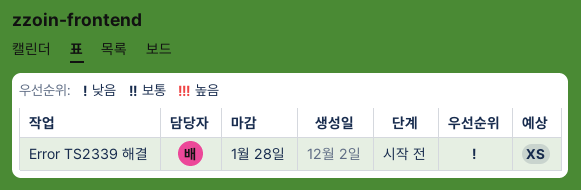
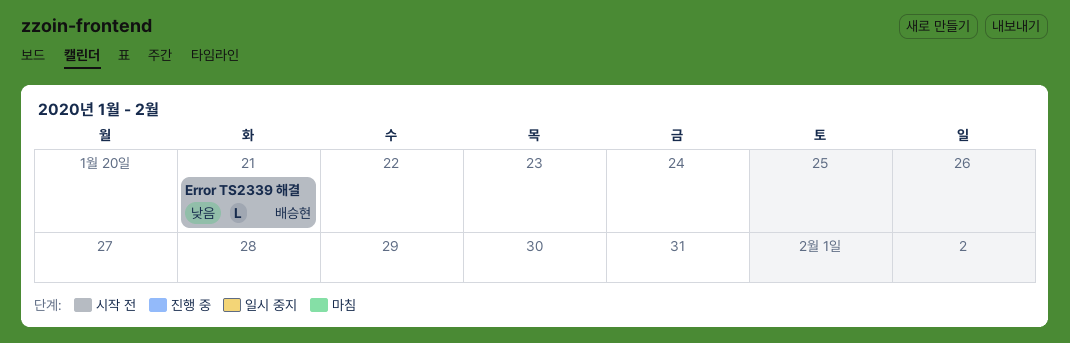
Error TS2339 해결, estimate: XS -> L
Error TS2339 해결, due: Jan 28 -> Jan 21

